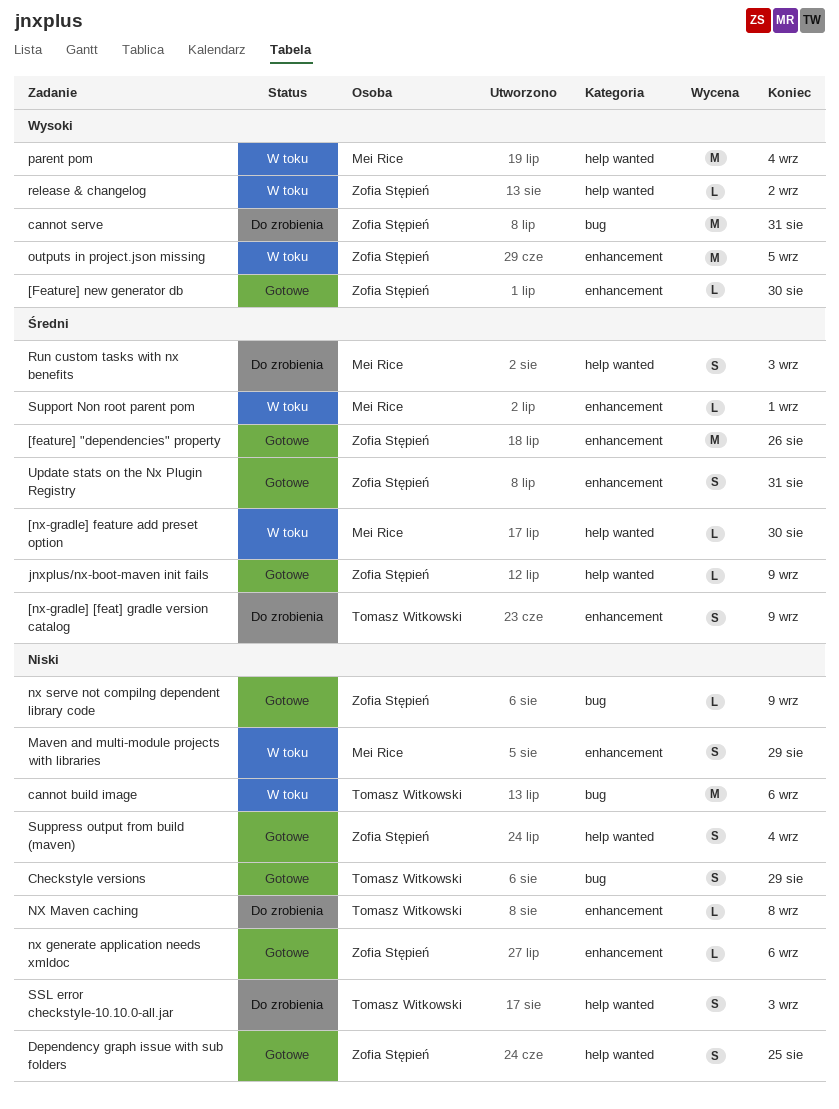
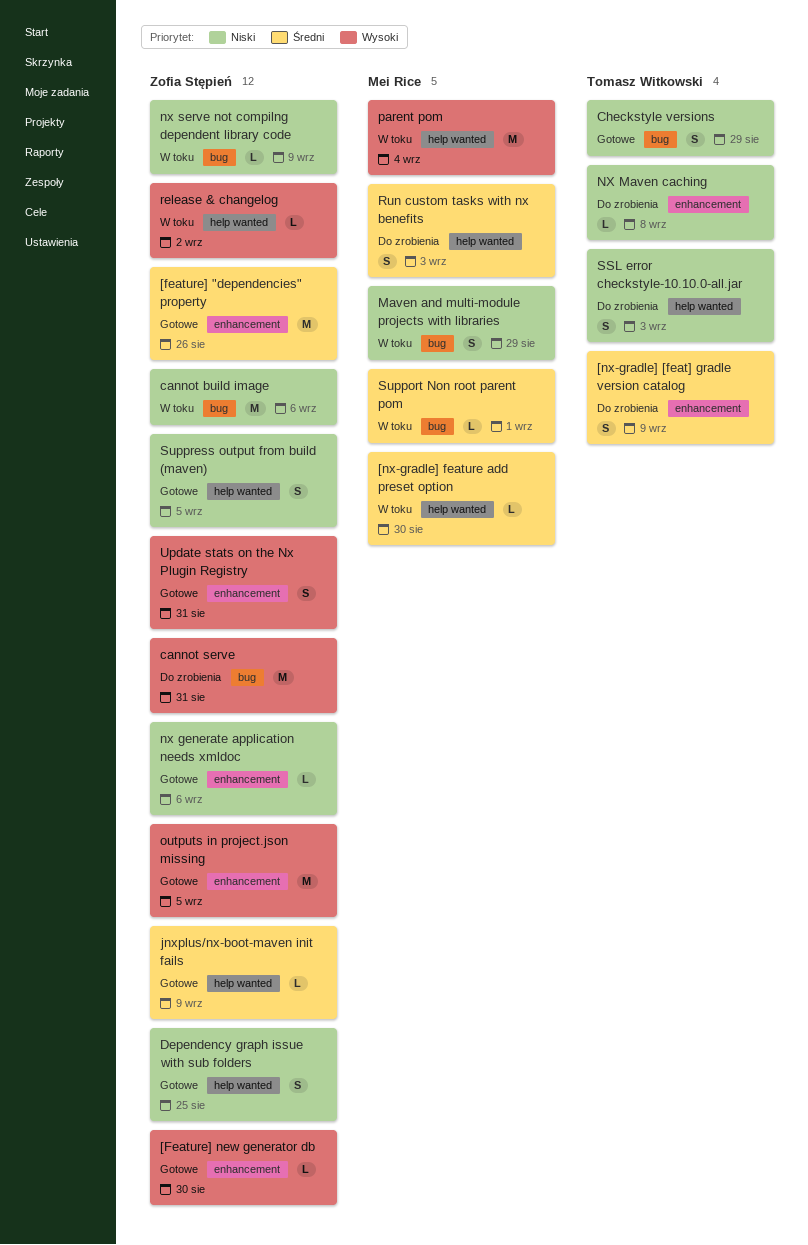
cannot build image, owner: Tomasz Witkowski -> Zofia Stępień
Maven and multi-module projects with libraries, label: enhancement -> bug
nx serve not compilng dependent library code, status: Gotowe -> W toku
outputs in project.json missing, status: W toku -> Gotowe
Support Non root parent pom, label: enhancement -> bug
Suppress output from build (maven), due: Sep 4 -> Sep 5
Update stats on the Nx Plugin Registry, priority: Średni -> Wysoki

